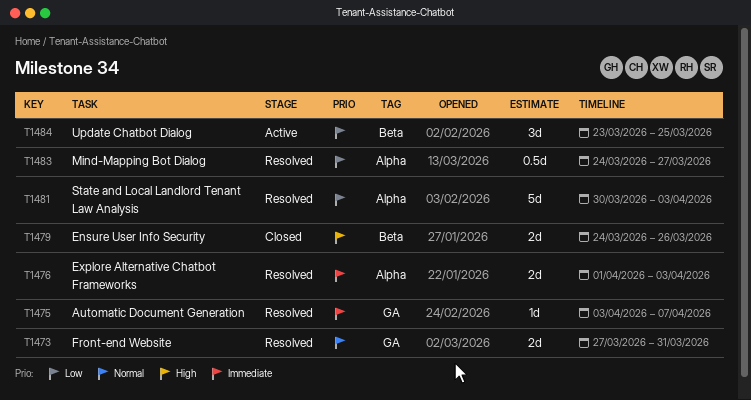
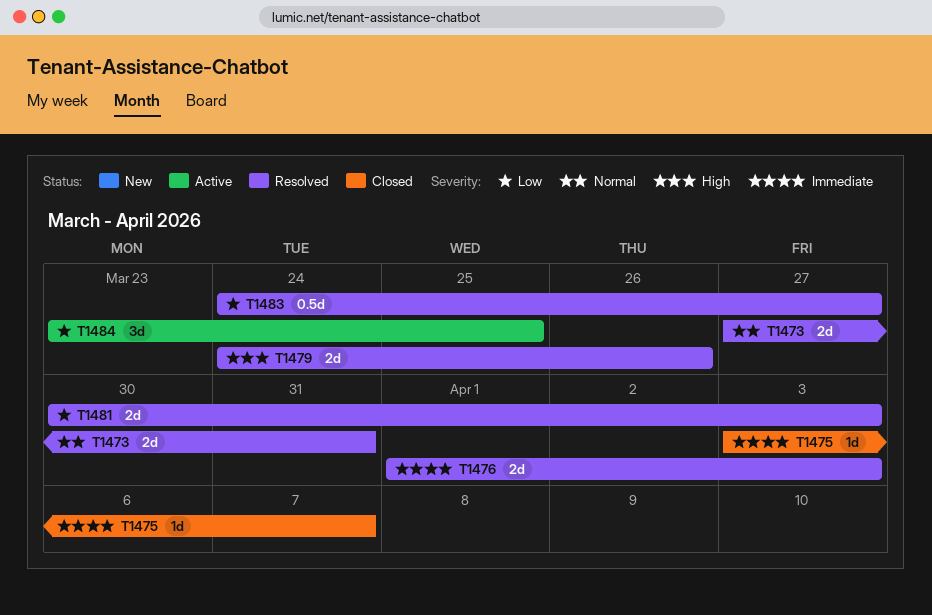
T1475, status: Resolved -> Closed
T1479, status: Closed -> Resolved
T1481, estimate: 5d -> 2d

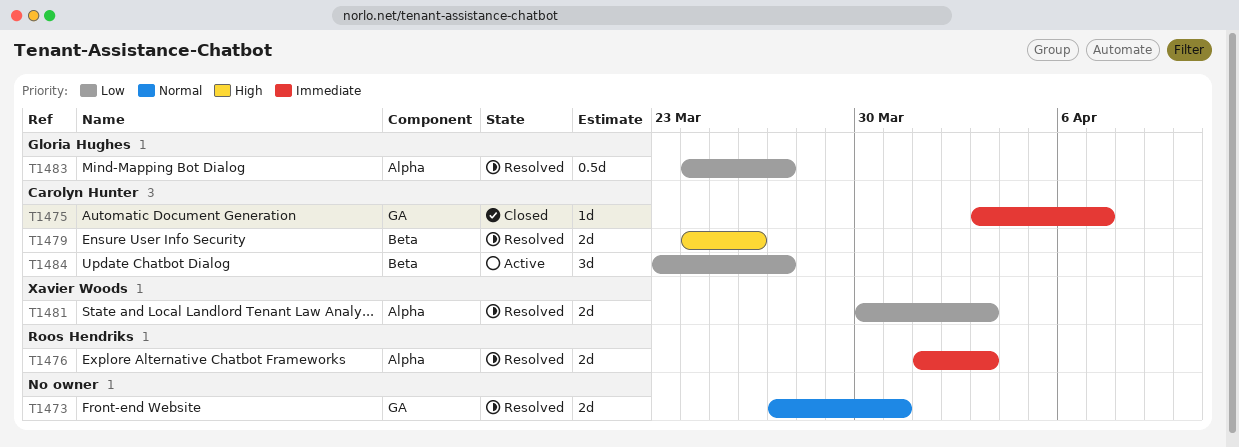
T1484, due: Mar 25 -> Mar 27

